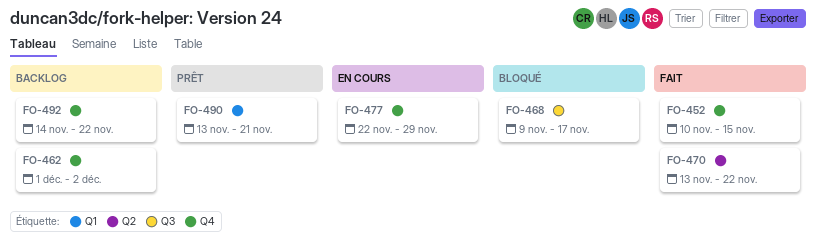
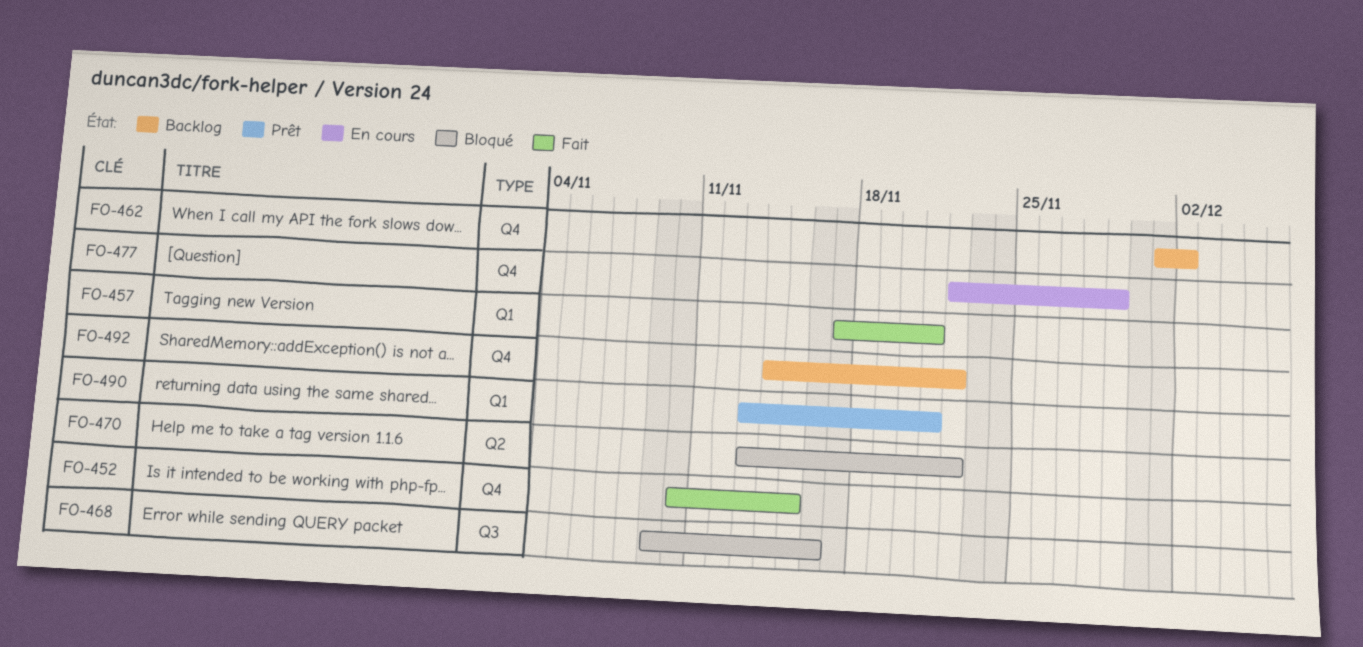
FO-457: none -> present
FO-468, due: Nov 17 -> Nov 16
FO-470, status: Fait -> Bloqué

